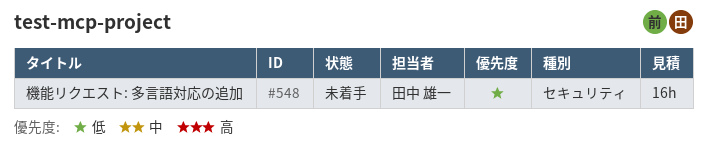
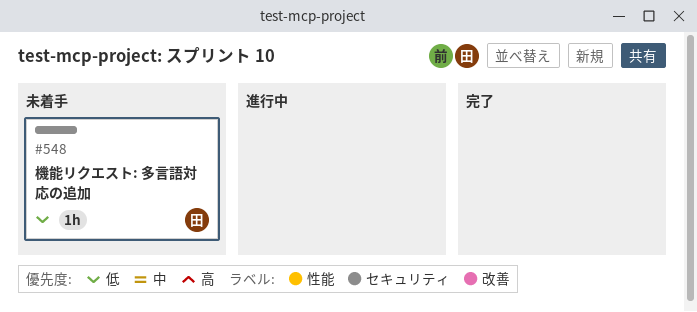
#548, estimate: 16h -> 1h

